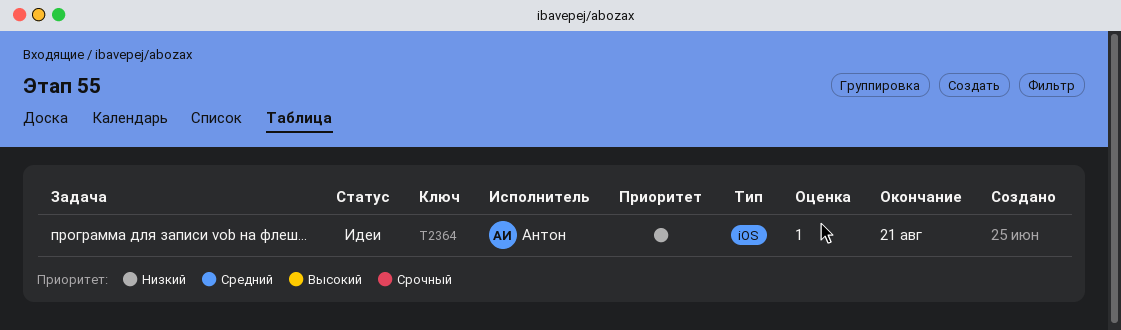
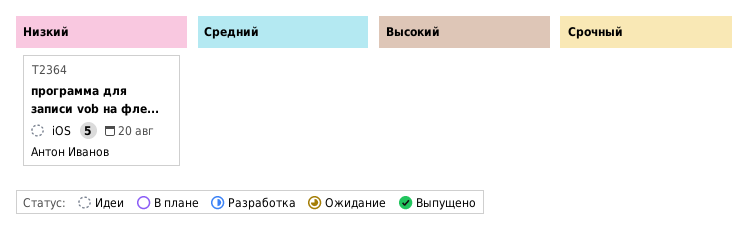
T2364, estimate: 1 -> 5
T2364, due: Aug 21 -> Aug 20

